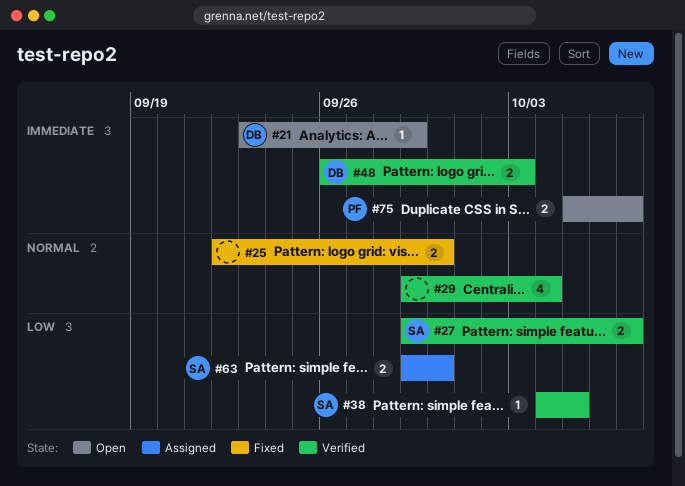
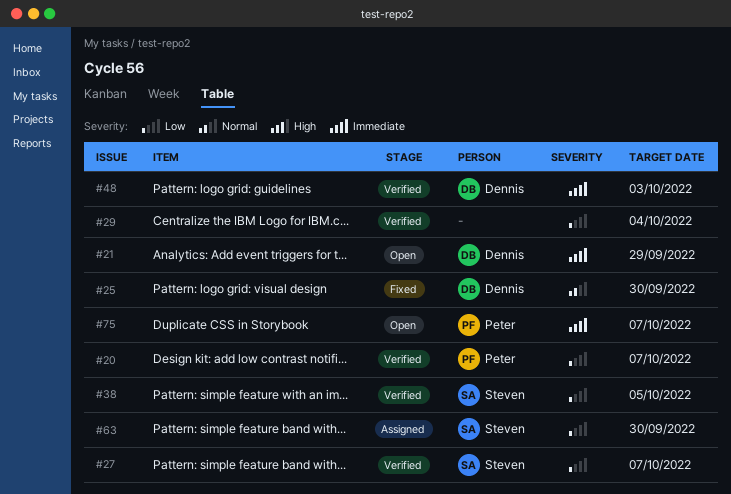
#20: none -> present
#25, owner: none -> Dennis
#29, priority: Normal -> Low

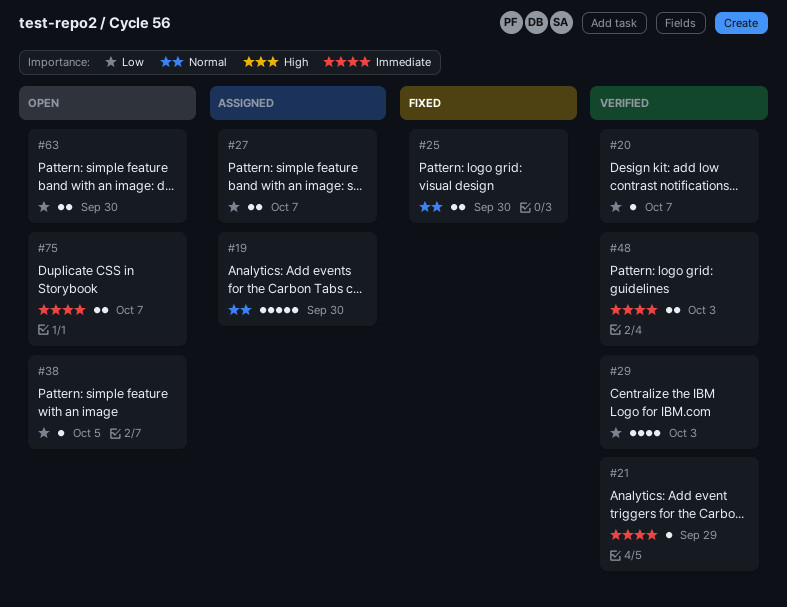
#19: none -> present
#21, status: Open -> Verified
#27, status: Verified -> Assigned
#29, due: Oct 4 -> Oct 3
#38, status: Verified -> Open
#63, status: Assigned -> Open

